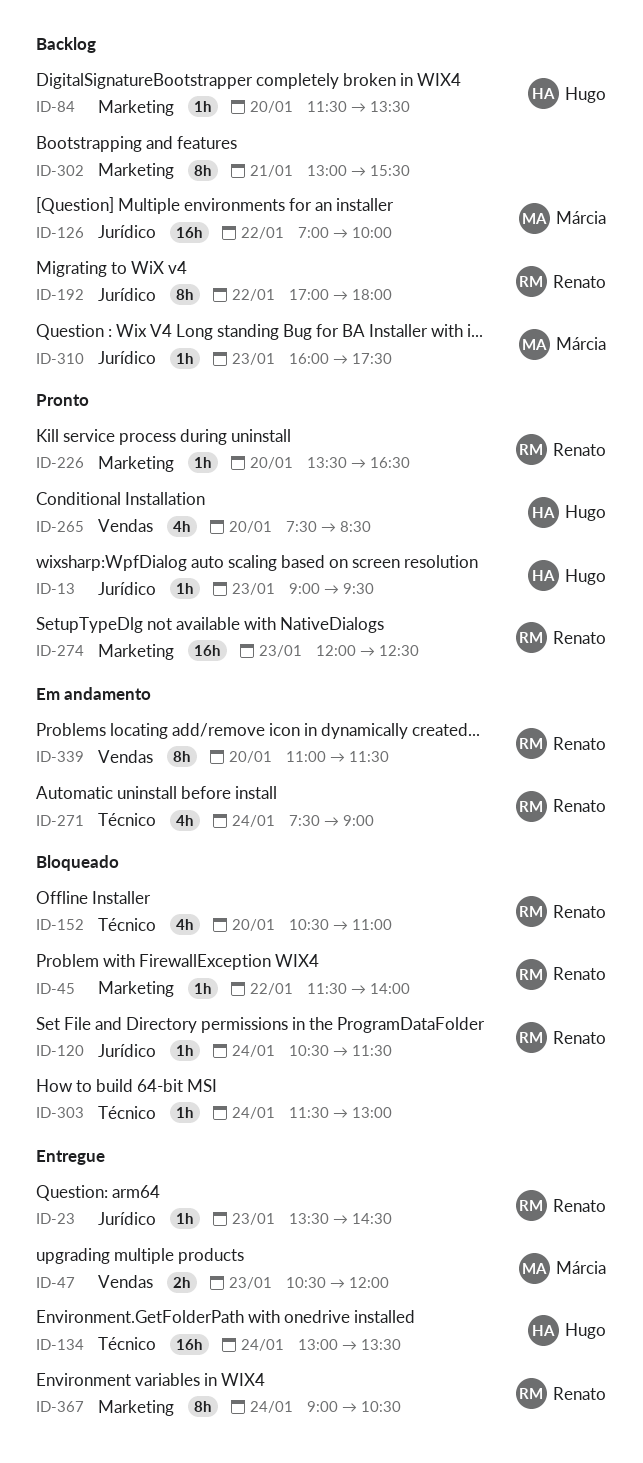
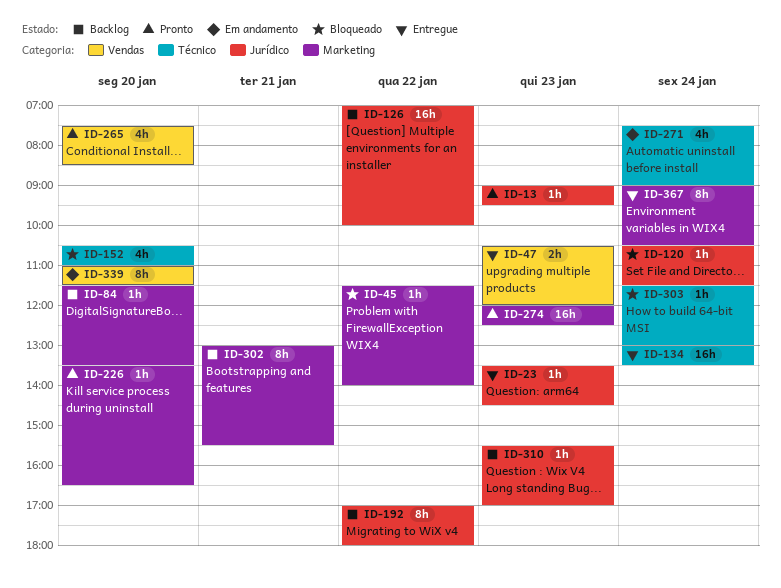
ID-310, begins: 16:00 -> 15:30
ID-310, ends: 17:30 -> 17:00

